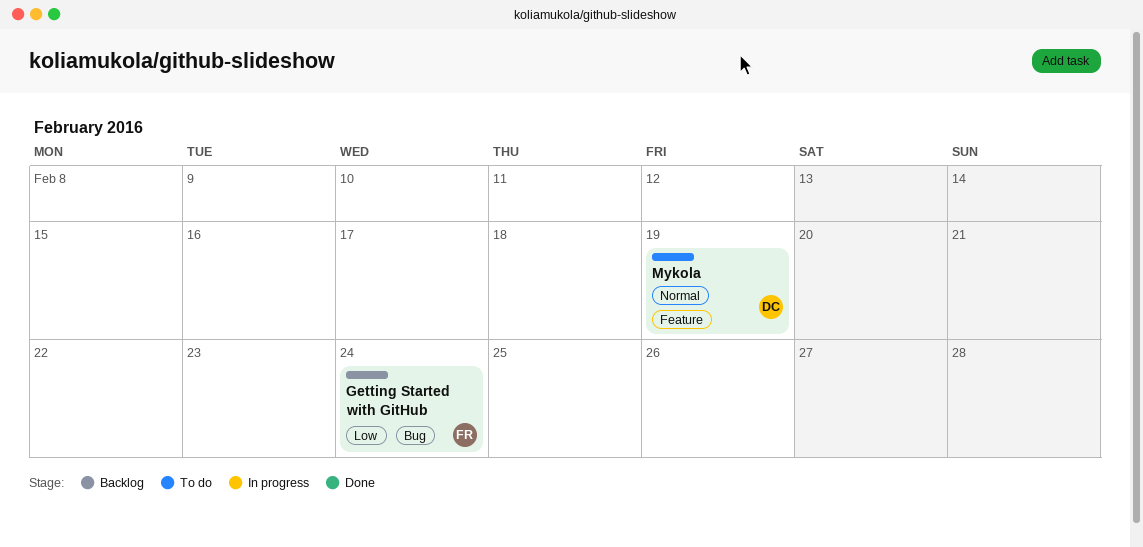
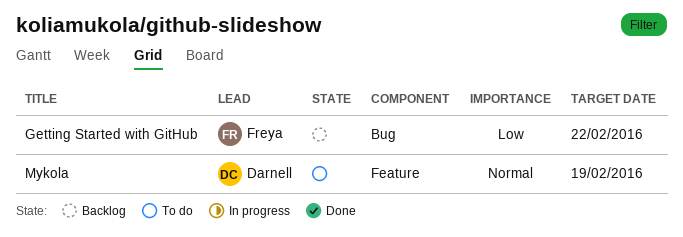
Getting Started with GitHub, due: Feb 24 -> Feb 22

